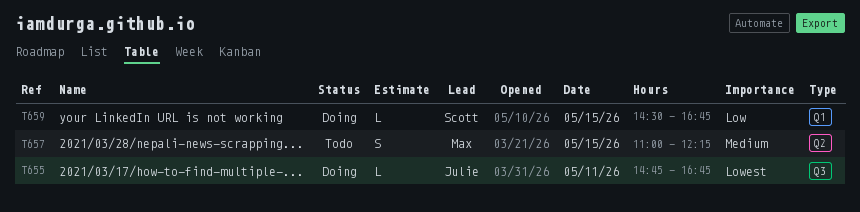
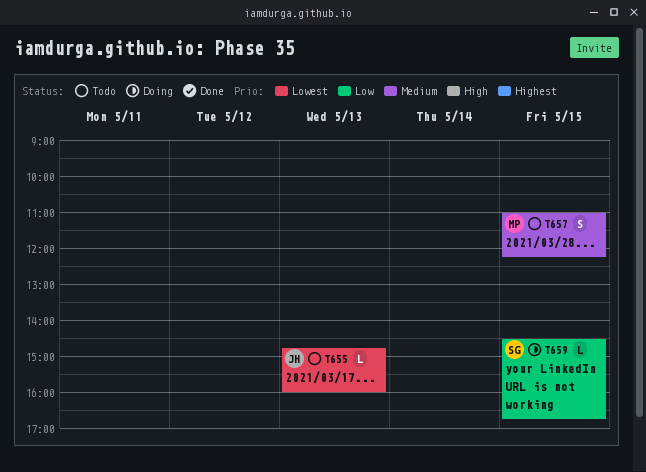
T655, status: Doing -> Todo
T655, day: May 11 -> May 13
T655, ends: 16:45 -> 16:00

